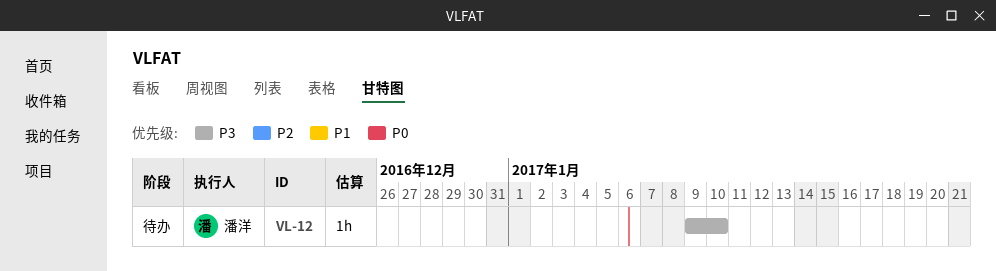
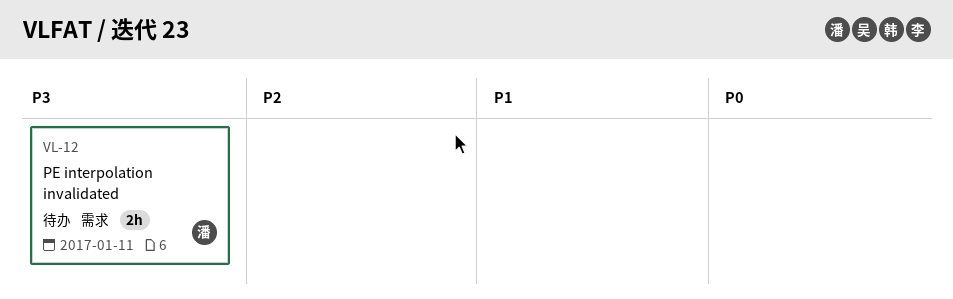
VL-12, estimate: 1h -> 2h
VL-12, due: Jan 10 -> Jan 11

